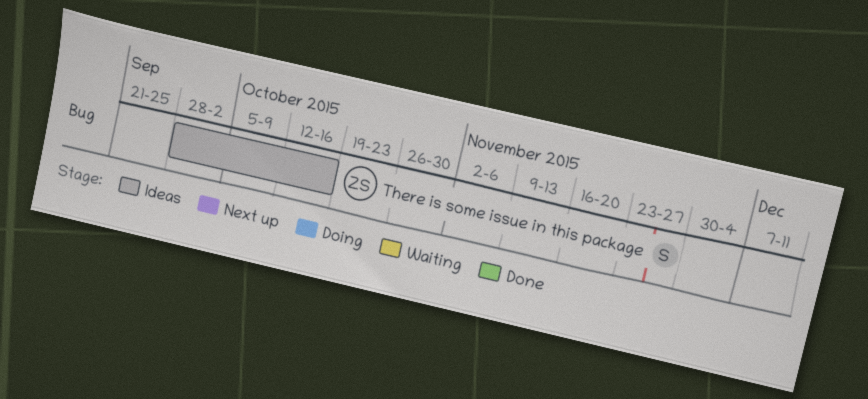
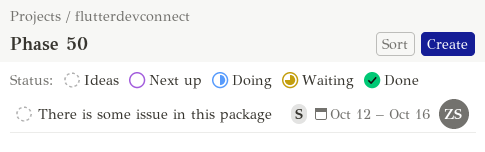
There is some issue in this package, start: Sep 28 -> Oct 12

